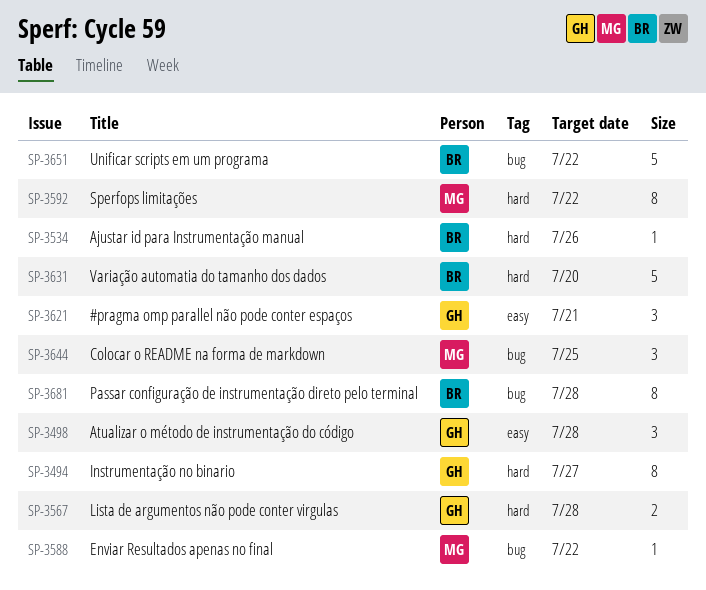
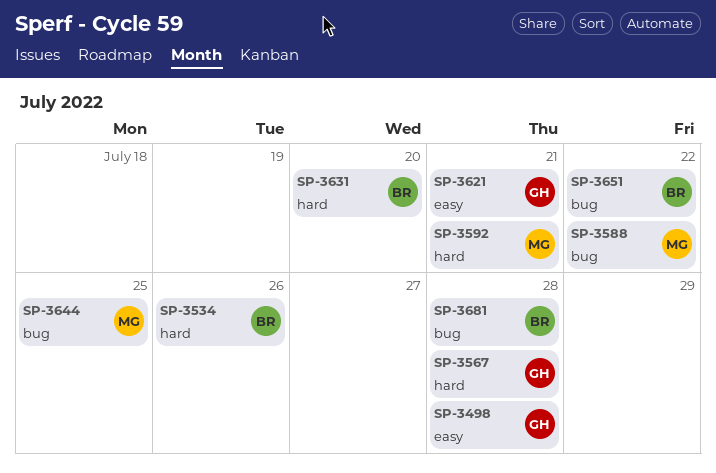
SP-3494: present -> none
SP-3592, due: Jul 22 -> Jul 21

